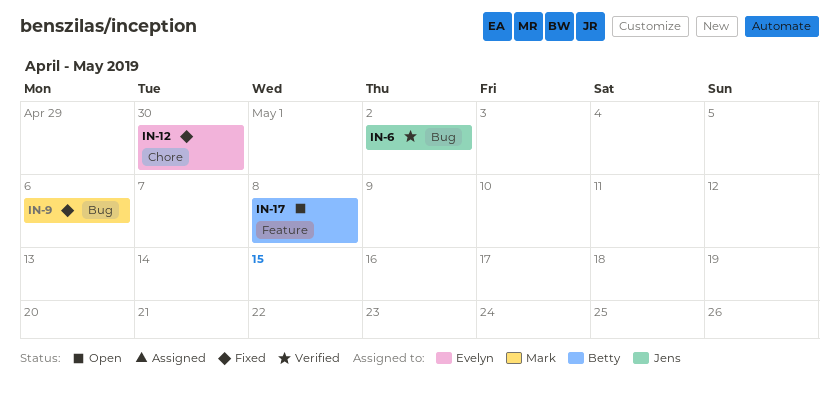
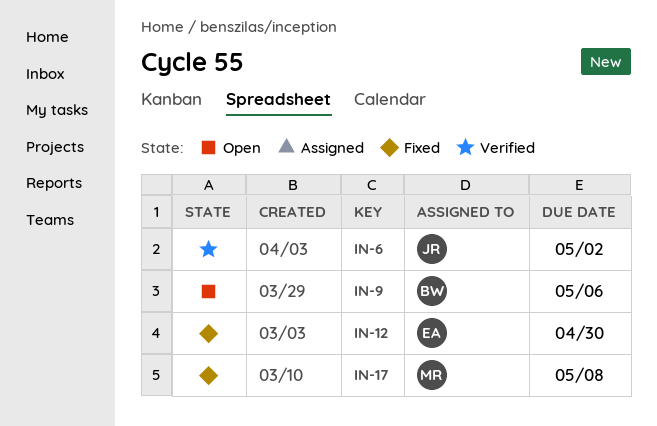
IN-9, status: Fixed -> Open
IN-9, owner: Mark -> Betty
IN-17, status: Open -> Fixed
IN-17, owner: Betty -> Mark

